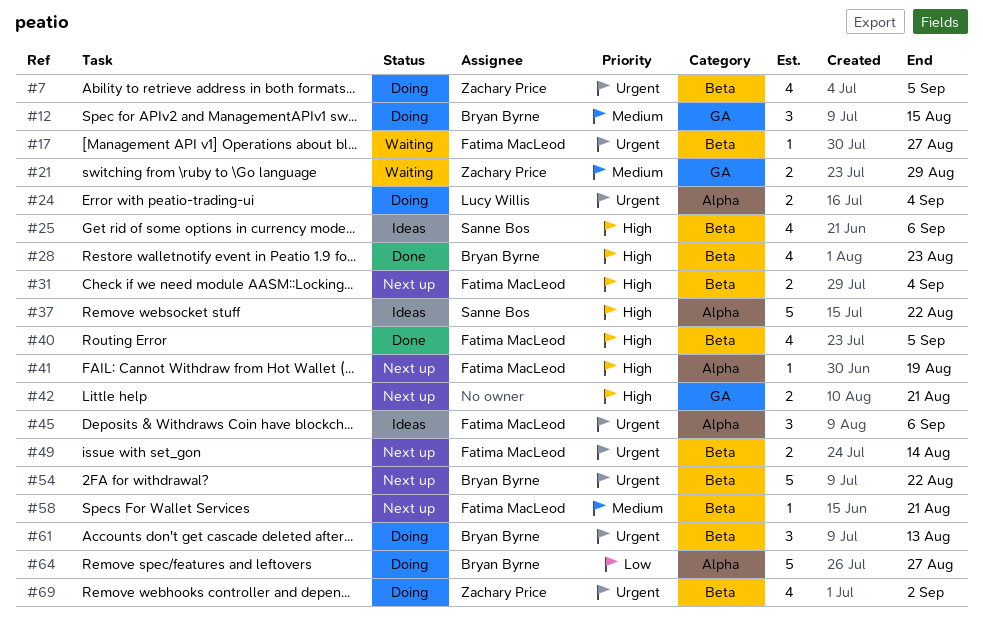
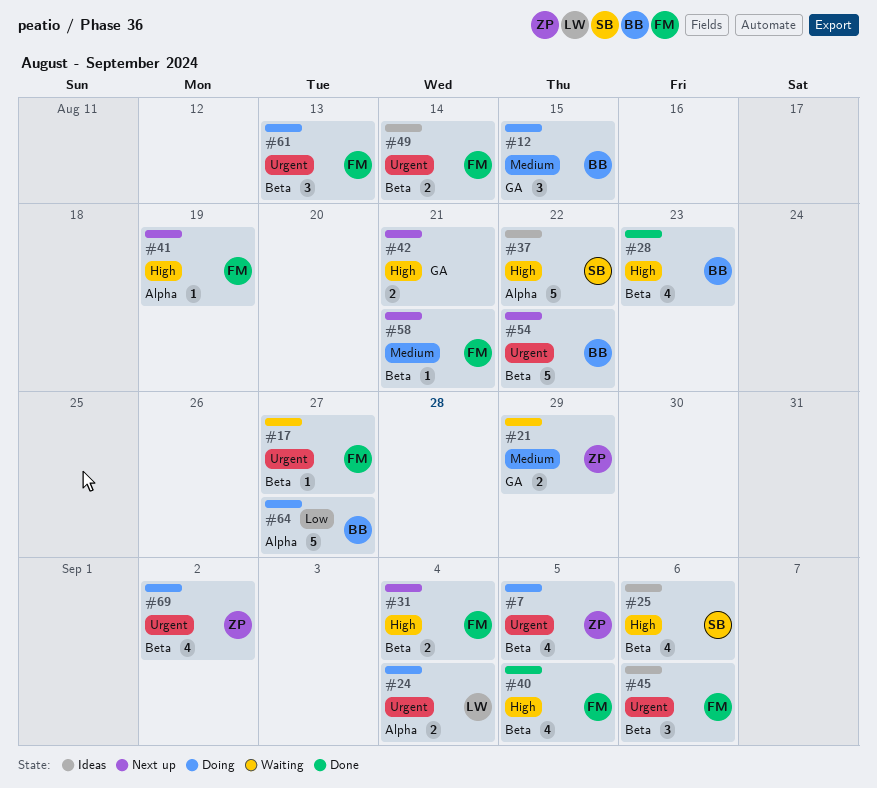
#45, label: Alpha -> Beta
#49, status: Next up -> Ideas
#61, owner: Bryan Byrne -> Fatima MacLeod

